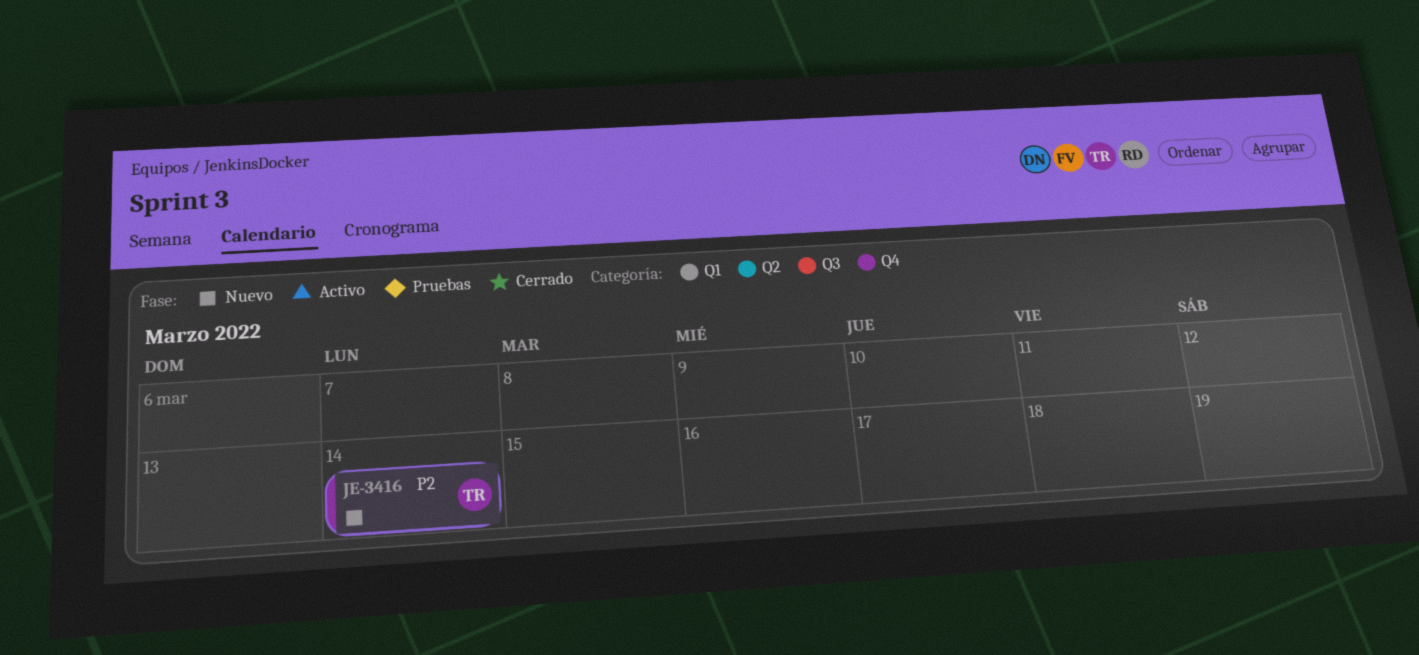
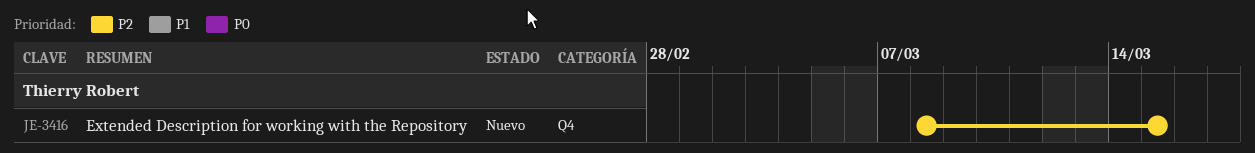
JE-3416, due: Mar 14 -> Mar 15

